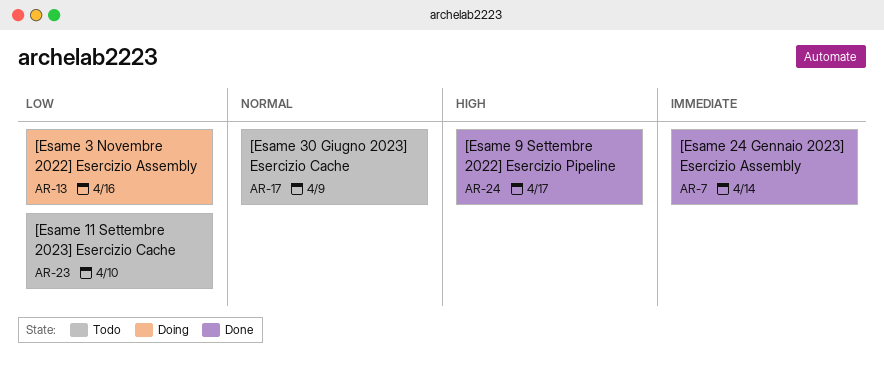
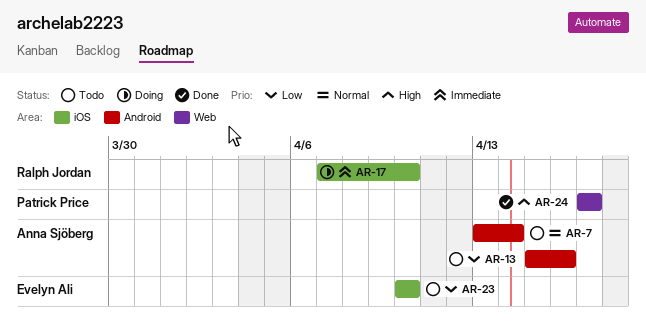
AR-7, status: Done -> Todo
AR-7, priority: Immediate -> Normal
AR-13, status: Doing -> Todo
AR-17, status: Todo -> Doing
AR-17, priority: Normal -> Immediate
AR-17, due: Apr 9 -> Apr 10

